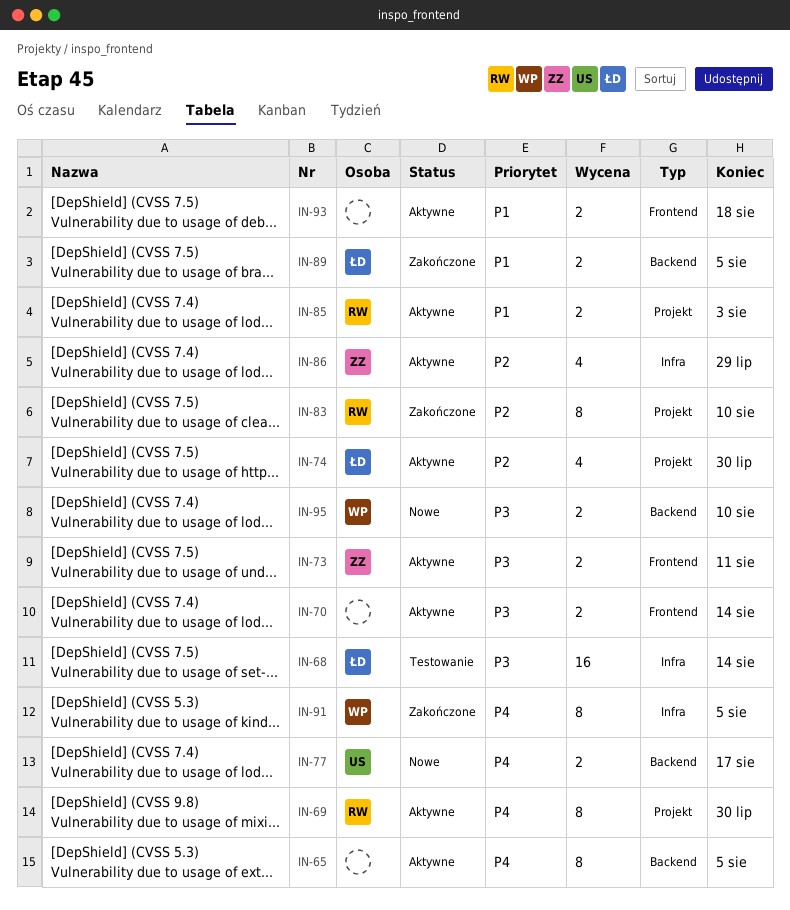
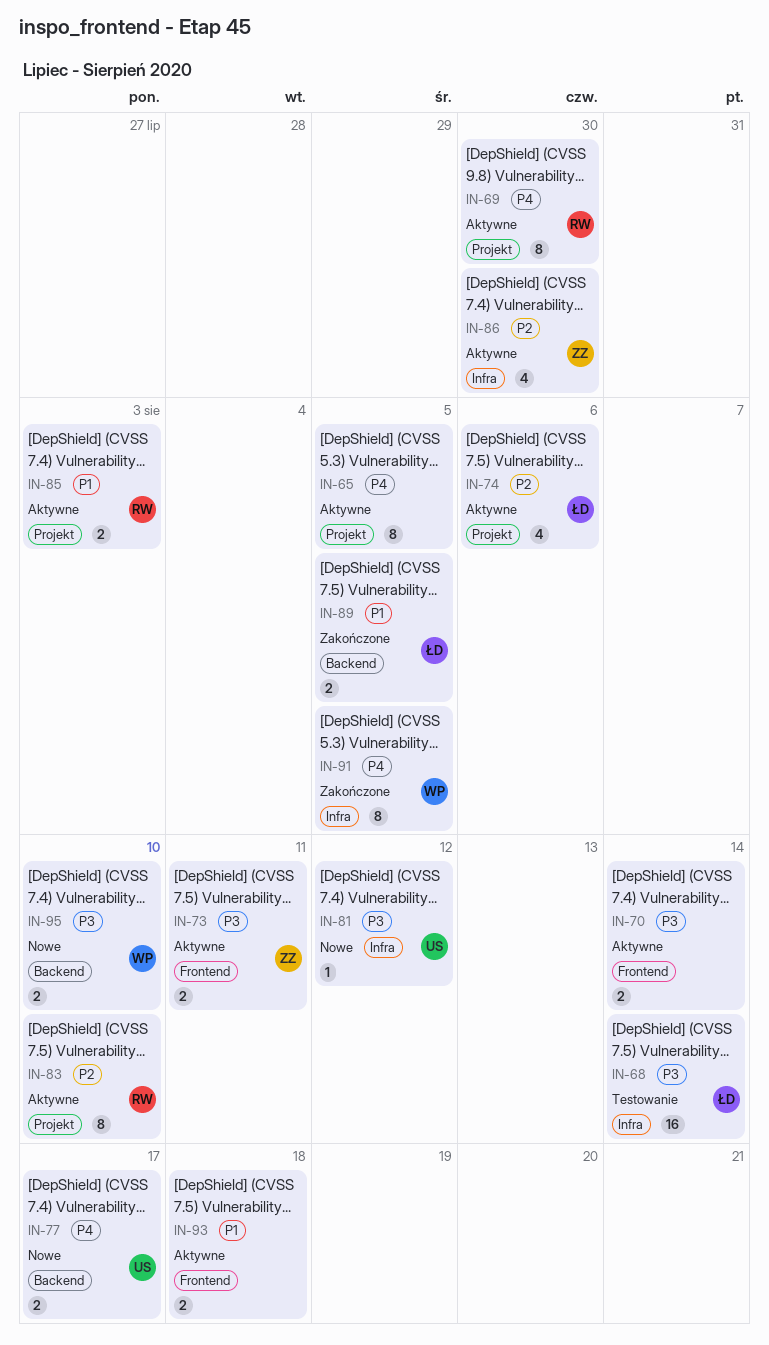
IN-65, label: Backend -> Projekt
IN-74, due: Jul 30 -> Aug 6
IN-81: none -> present
IN-83, status: Zakończone -> Aktywne
IN-86, due: Jul 29 -> Jul 30

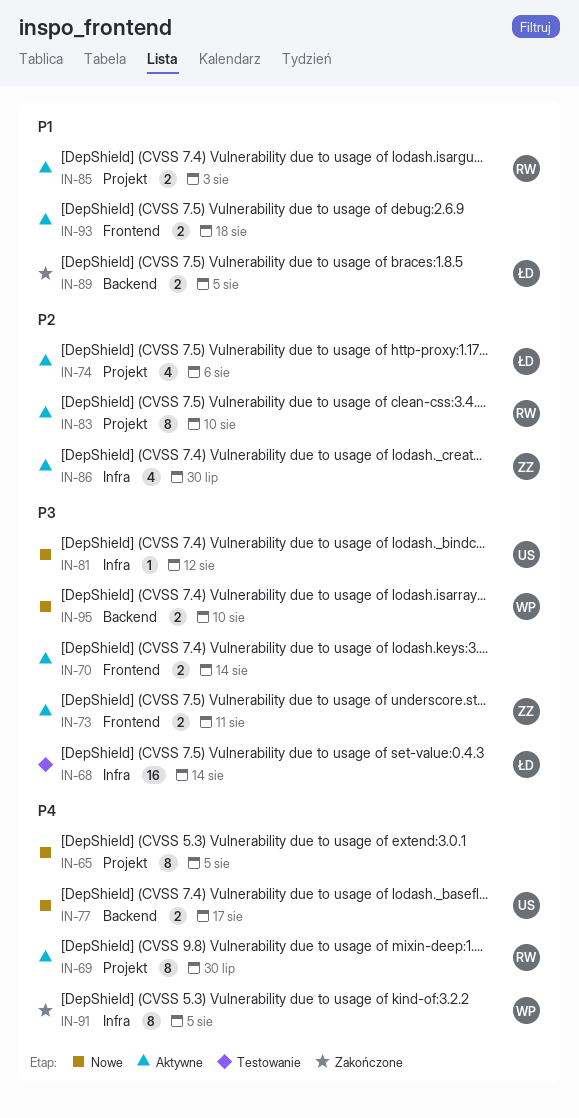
IN-65, status: Aktywne -> Nowe

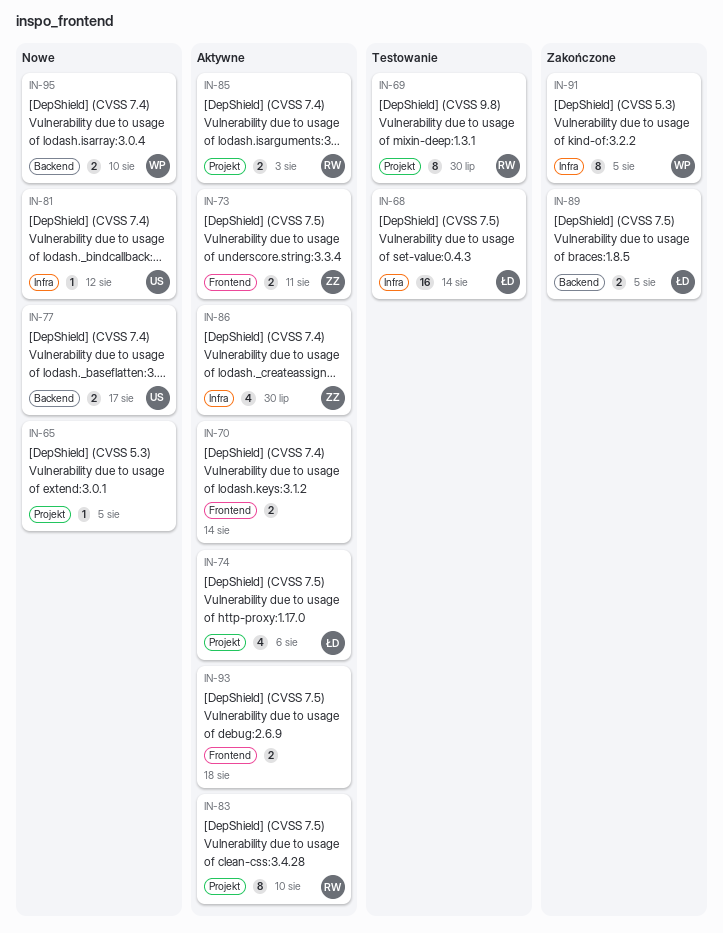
IN-65, estimate: 8 -> 1
IN-69, status: Aktywne -> Testowanie

